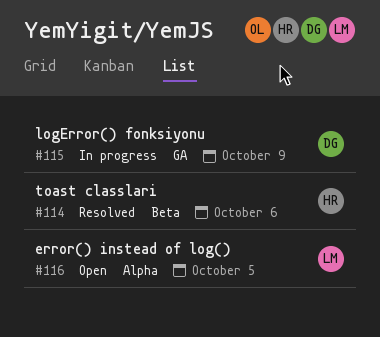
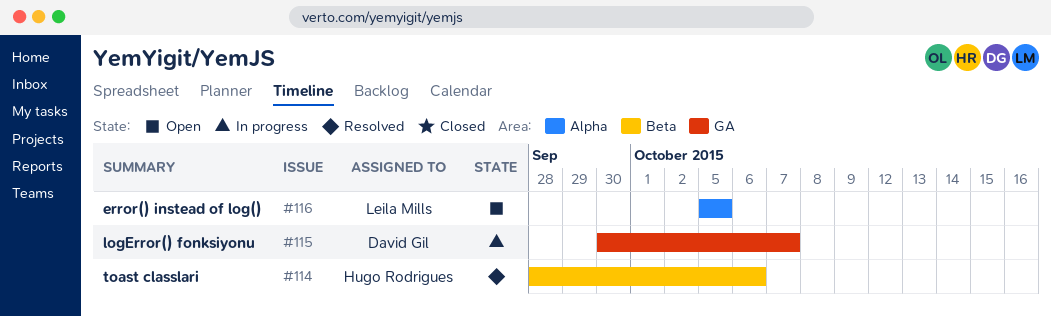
#115, due: Oct 9 -> Oct 7

